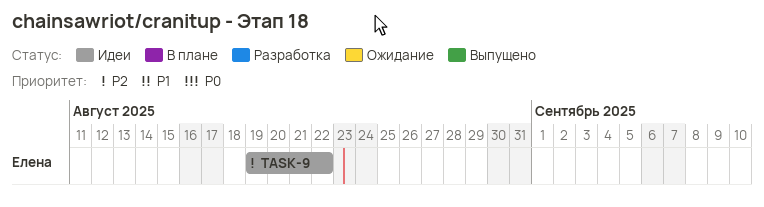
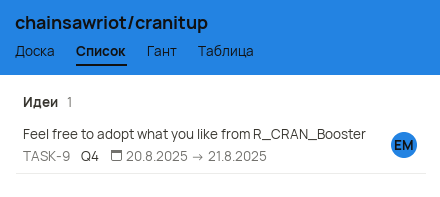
TASK-9, start: Aug 19 -> Aug 20
TASK-9, due: Aug 22 -> Aug 21

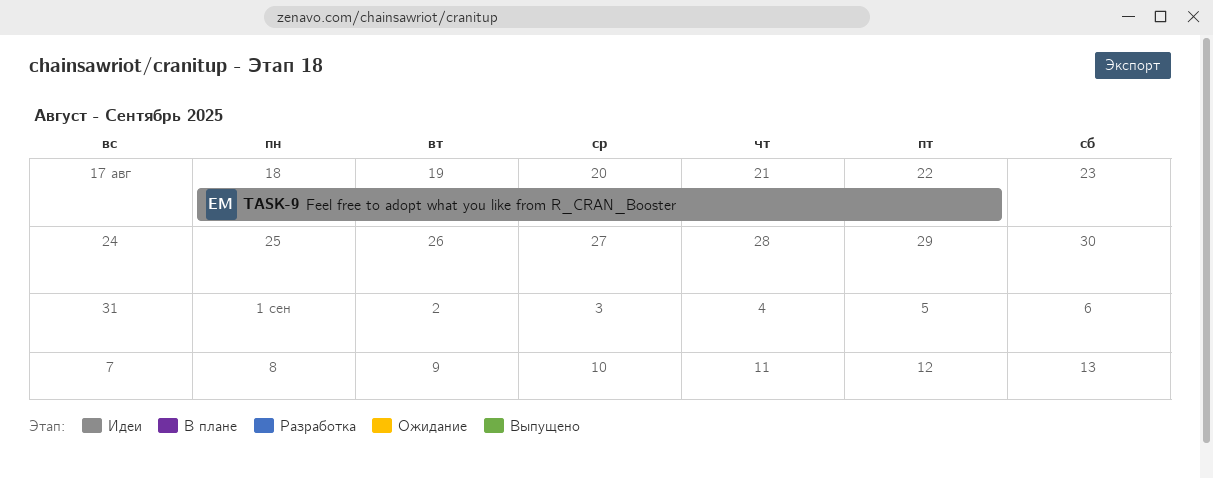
TASK-9, start: Aug 20 -> Aug 18
TASK-9, due: Aug 21 -> Aug 22

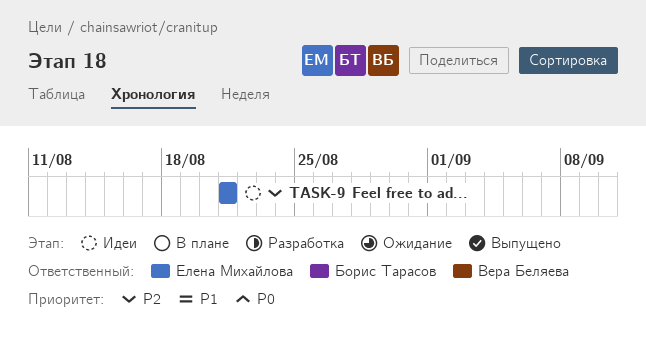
TASK-9, start: Aug 18 -> Aug 21
TASK-9, due: Aug 22 -> Aug 21

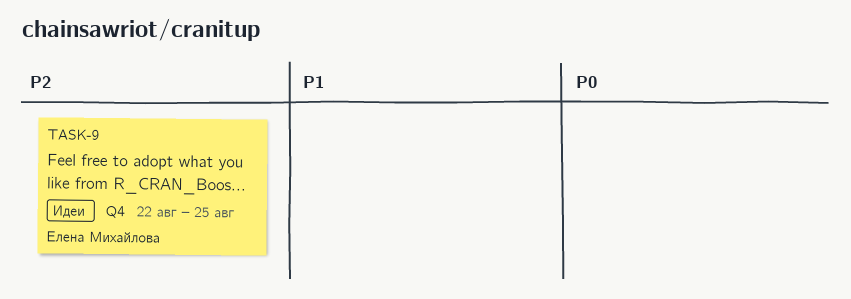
TASK-9, start: Aug 21 -> Aug 22
TASK-9, due: Aug 21 -> Aug 25

